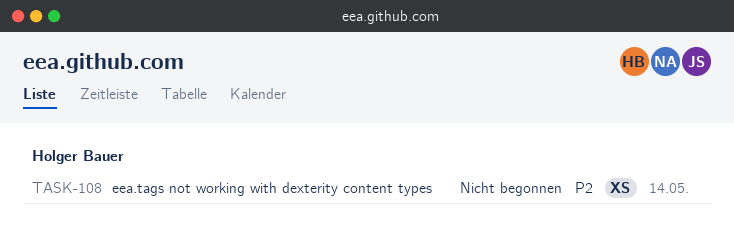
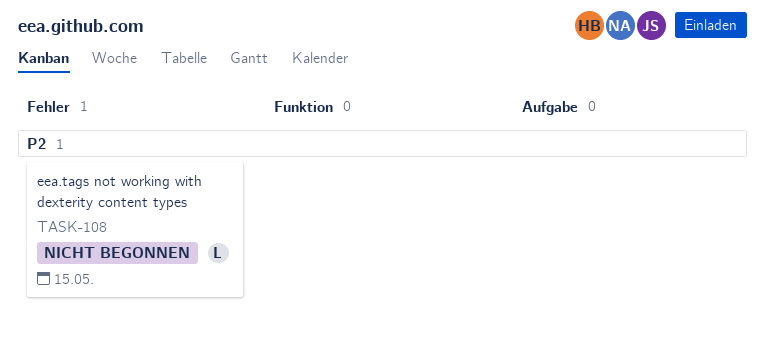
TASK-108, estimate: XS -> L
TASK-108, due: May 14 -> May 15

